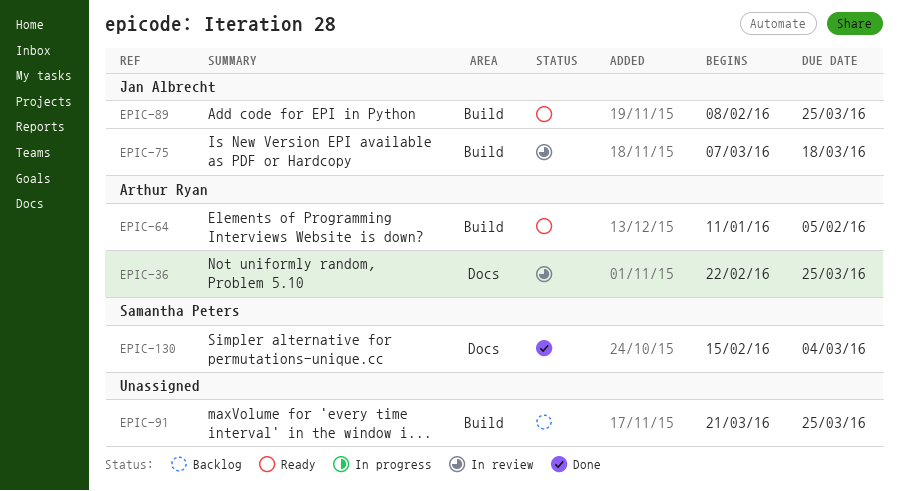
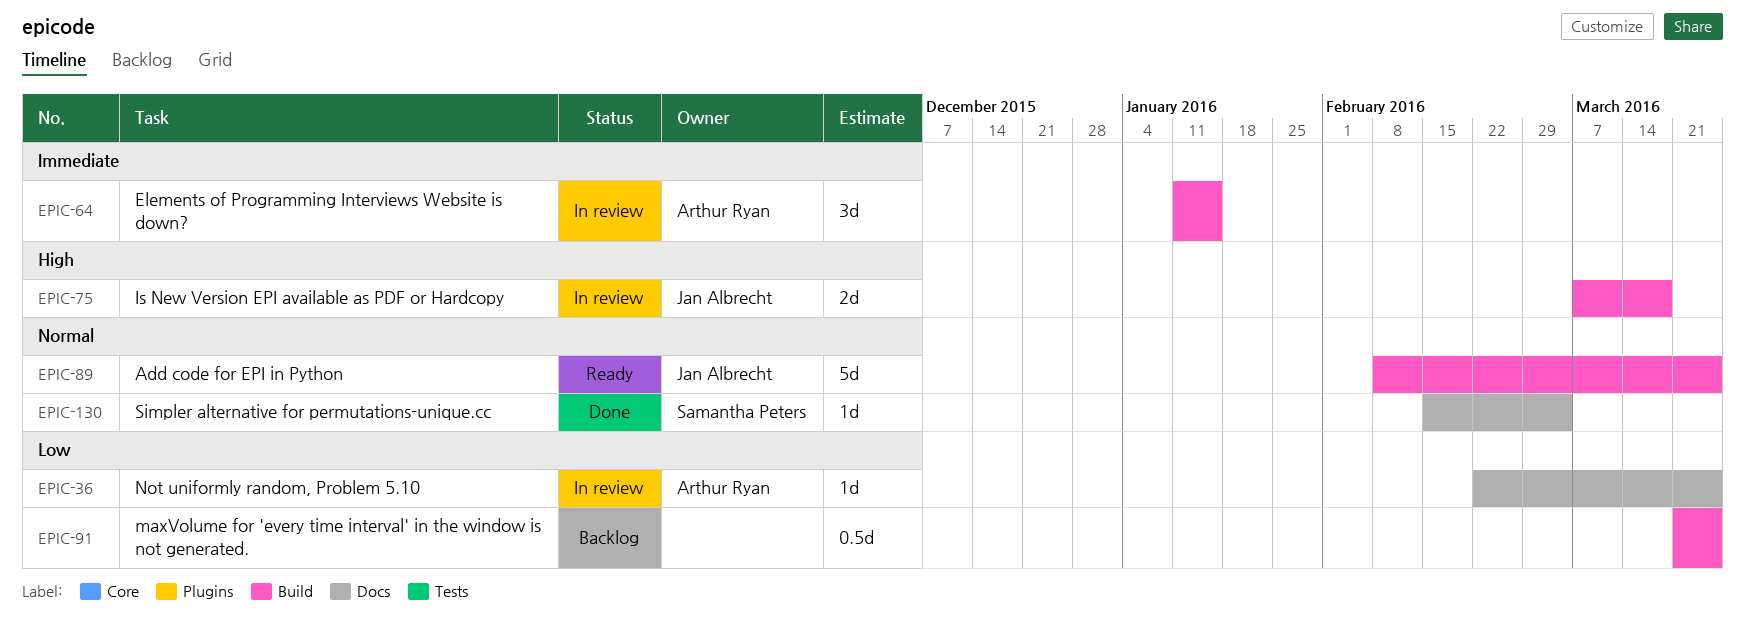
EPIC-64, status: Ready -> In review
EPIC-64, due: Feb 5 -> Jan 15

